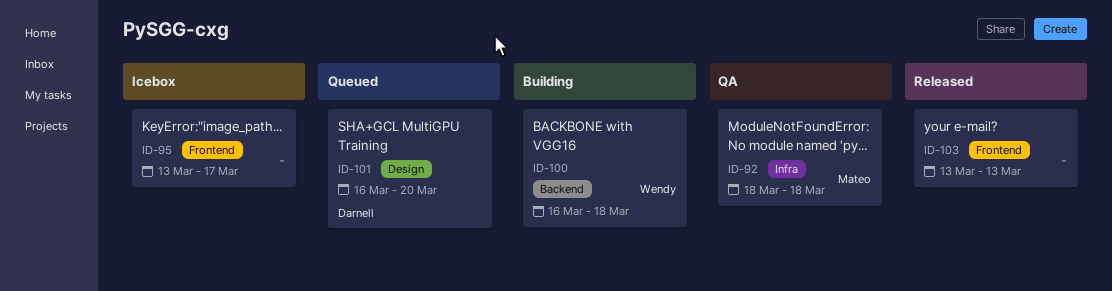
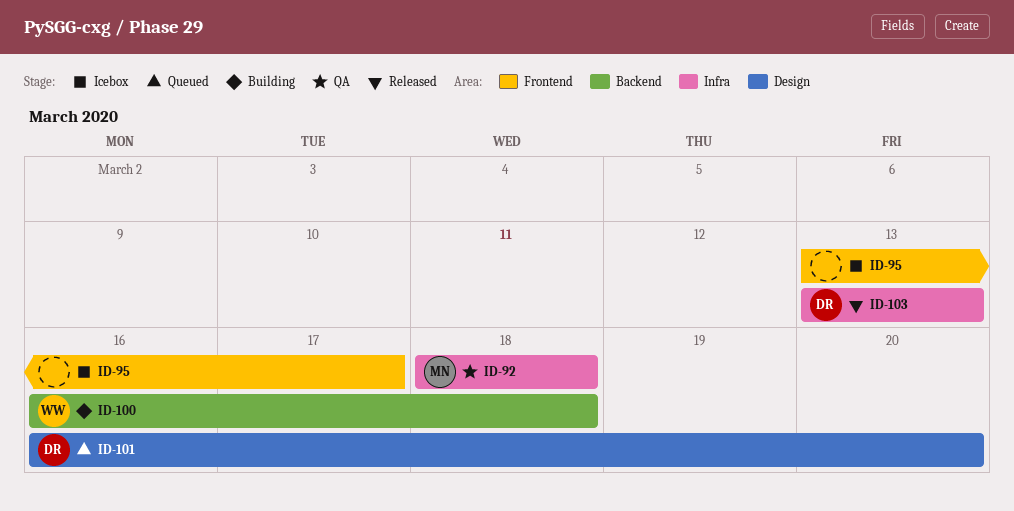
ID-103, owner: none -> Darnell
ID-103, label: Frontend -> Infra

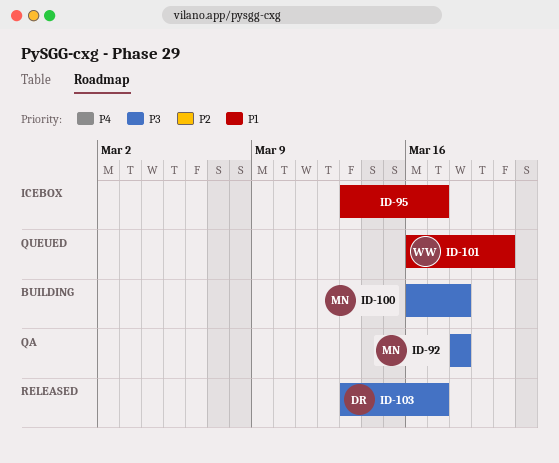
ID-100, owner: WW -> MN
ID-101, owner: DR -> WW
ID-103, due: Mar 13 -> Mar 17

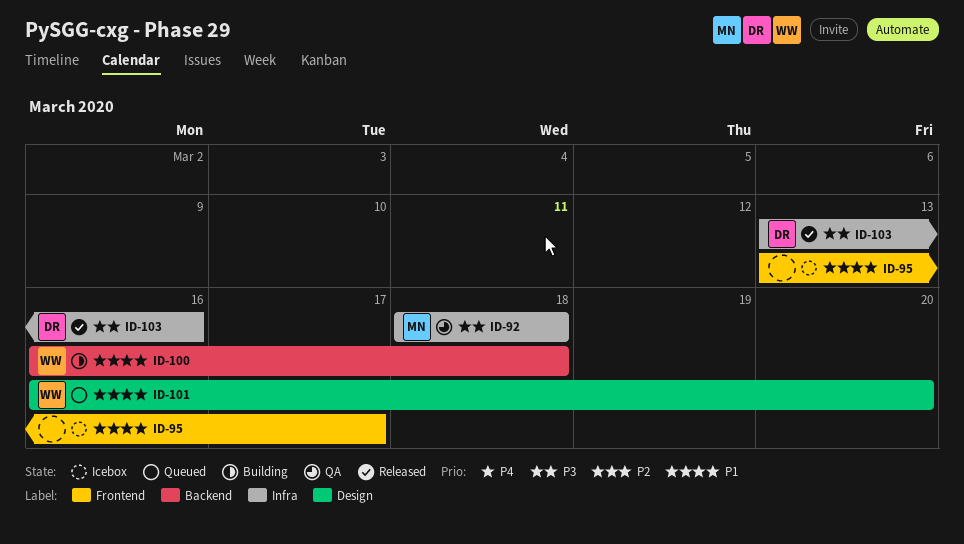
ID-100, owner: MN -> WW
ID-100, priority: P3 -> P1
ID-103, due: Mar 17 -> Mar 16

